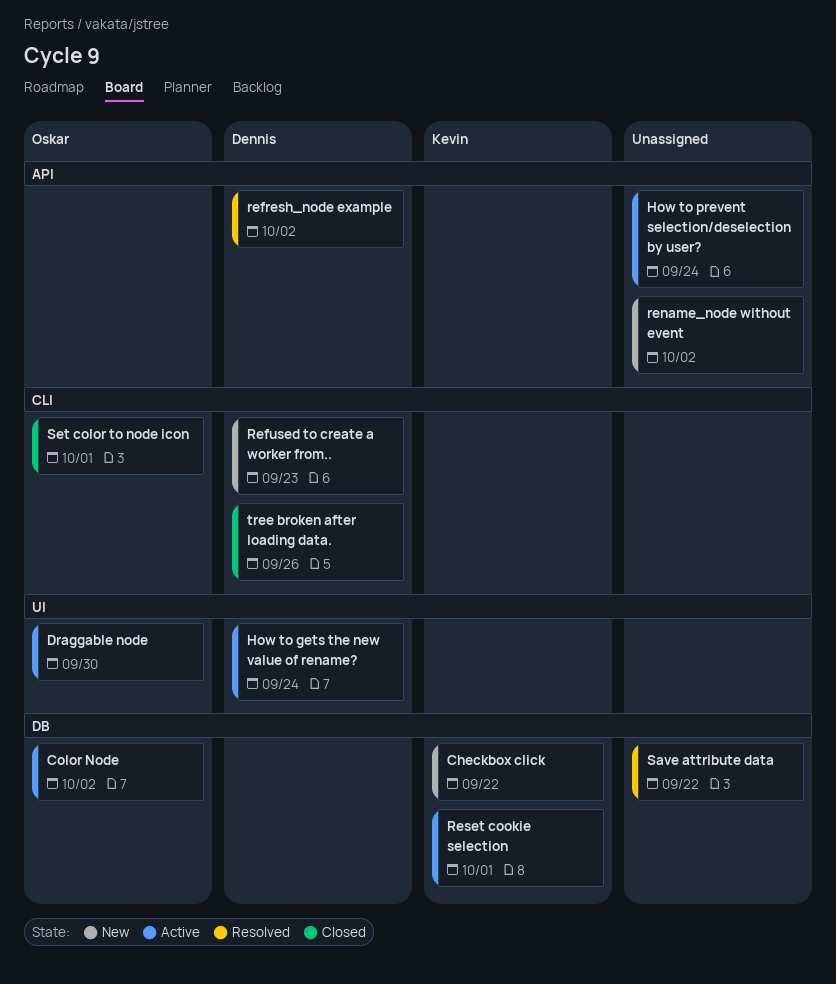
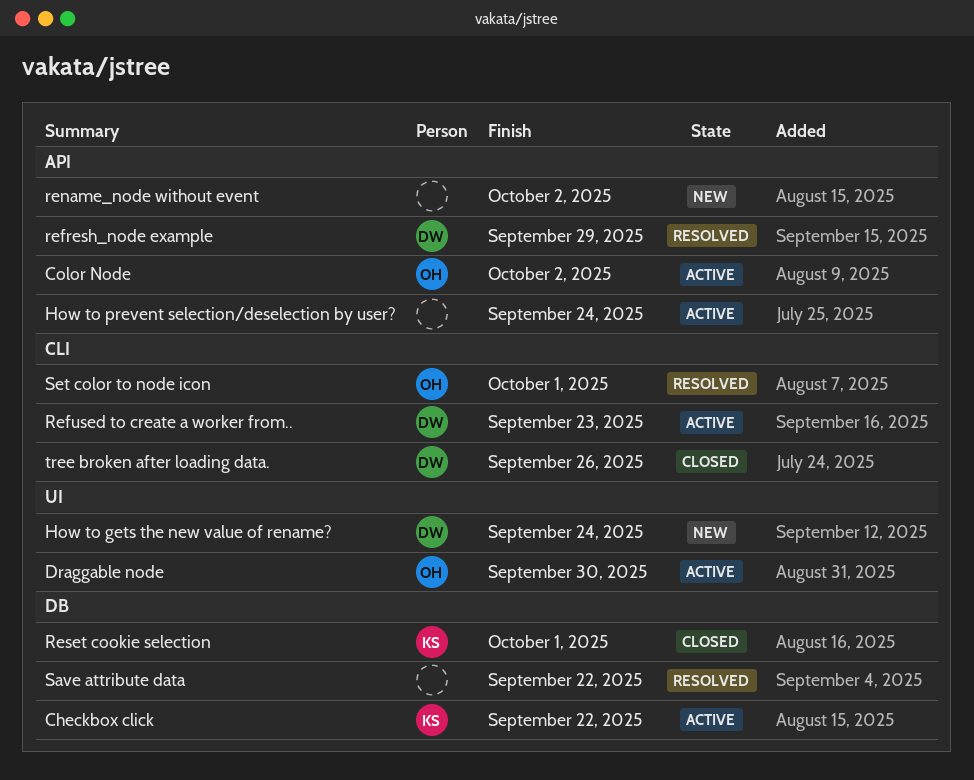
Checkbox click, status: New -> Active
Color Node, label: DB -> API
How to gets the new value of rename?, status: Active -> New
refresh_node example, due: Oct 2 -> Sep 29
Refused to create a worker from.., status: New -> Active
Reset cookie selection, status: Active -> Closed
Set color to node icon, status: Closed -> Resolved

